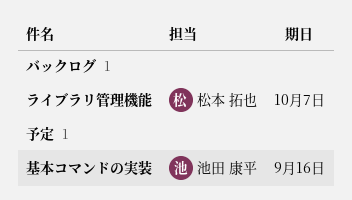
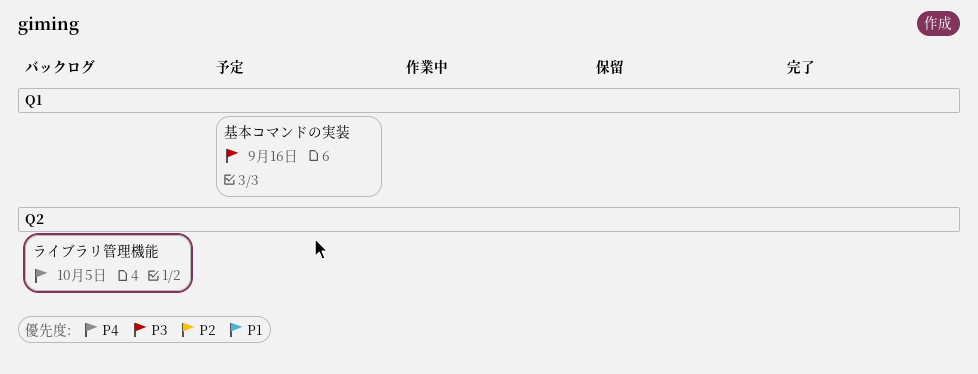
ライブラリ管理機能, due: Oct 7 -> Oct 5

